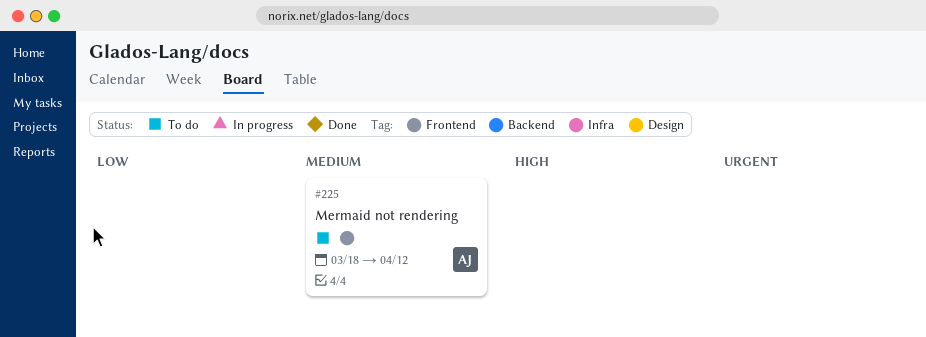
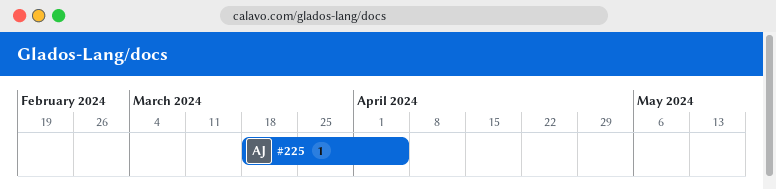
#225, due: Apr 12 -> Apr 5

